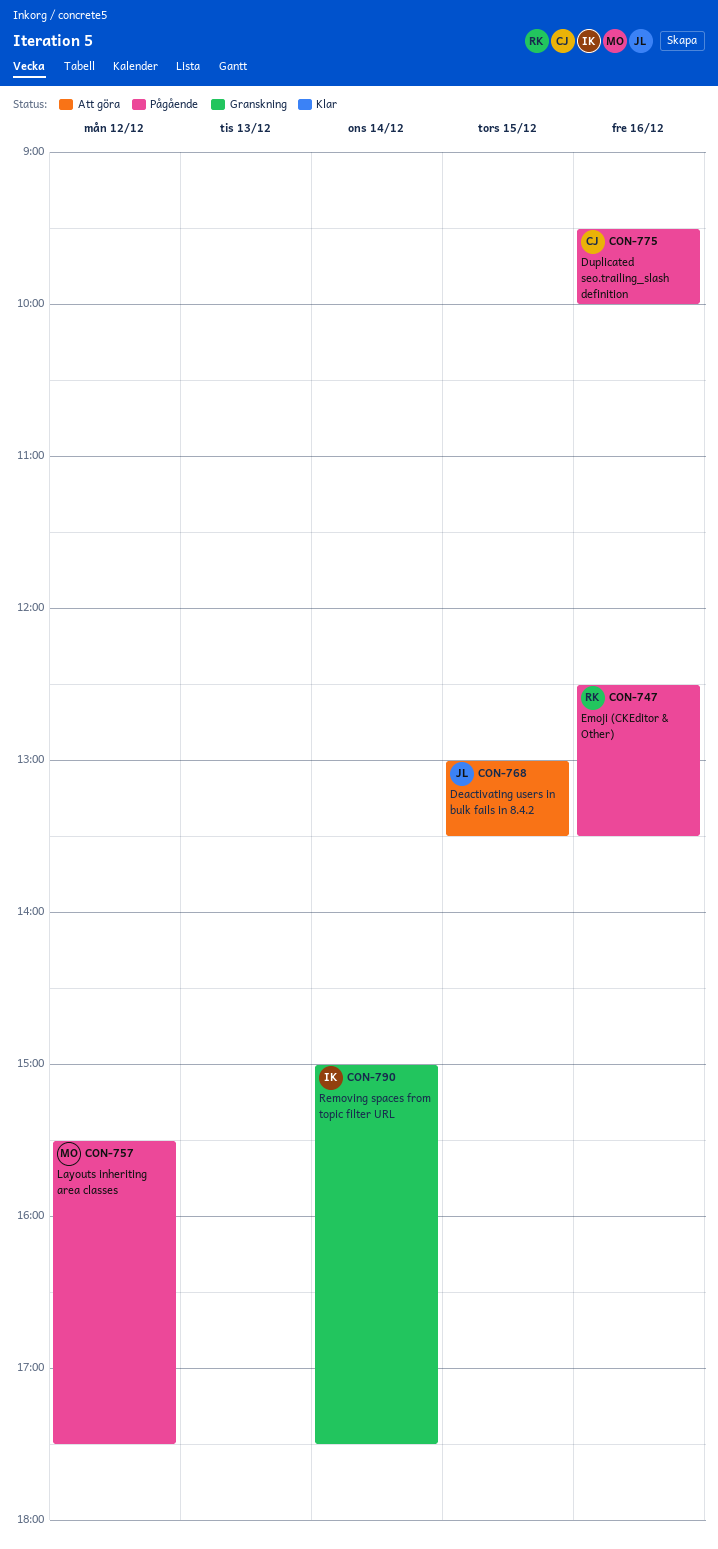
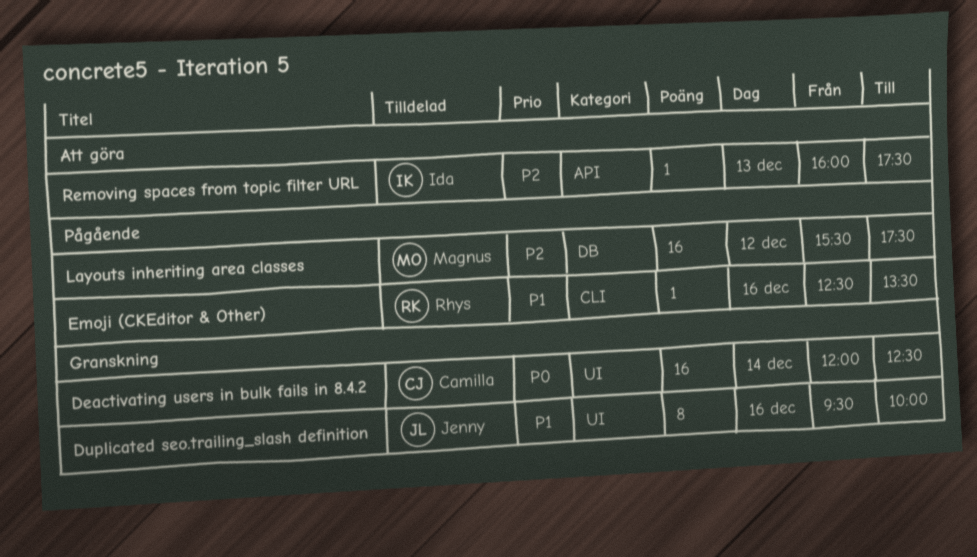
Deactivating users in bulk fails in 8.4.2, status: Att göra -> Granskning
Deactivating users in bulk fails in 8.4.2, owner: Jenny -> Camilla
Deactivating users in bulk fails in 8.4.2, day: Dec 15 -> Dec 14
Deactivating users in bulk fails in 8.4.2, begins: 13:00 -> 12:00
Deactivating users in bulk fails in 8.4.2, ends: 13:30 -> 12:30
Duplicated seo.trailing_slash definition, status: Pågående -> Granskning
Duplicated seo.trailing_slash definition, owner: Camilla -> Jenny
Removing spaces from topic filter URL, status: Granskning -> Att göra
Removing spaces from topic filter URL, day: Dec 14 -> Dec 13
Removing spaces from topic filter URL, begins: 15:00 -> 16:00

